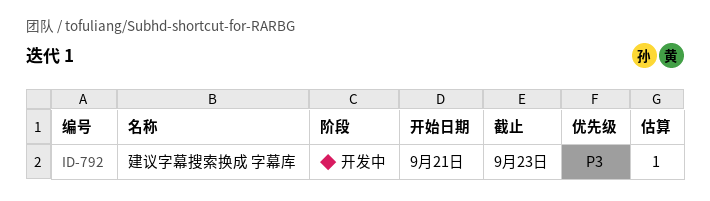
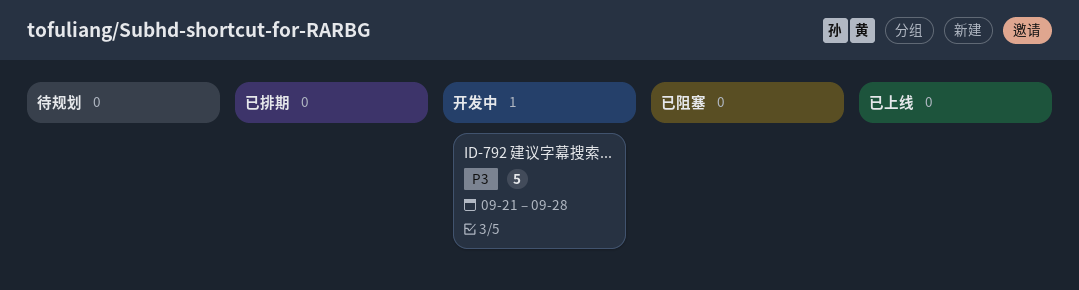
ID-792, estimate: 1 -> 5
ID-792, due: Sep 23 -> Sep 28

